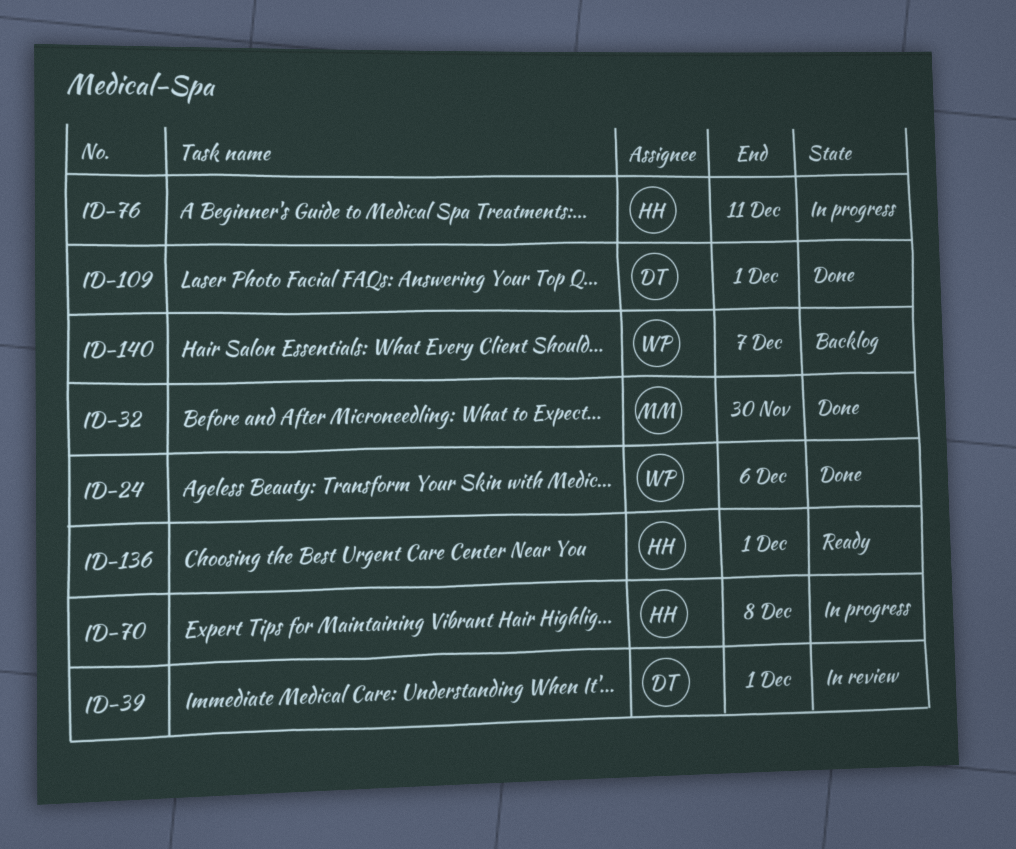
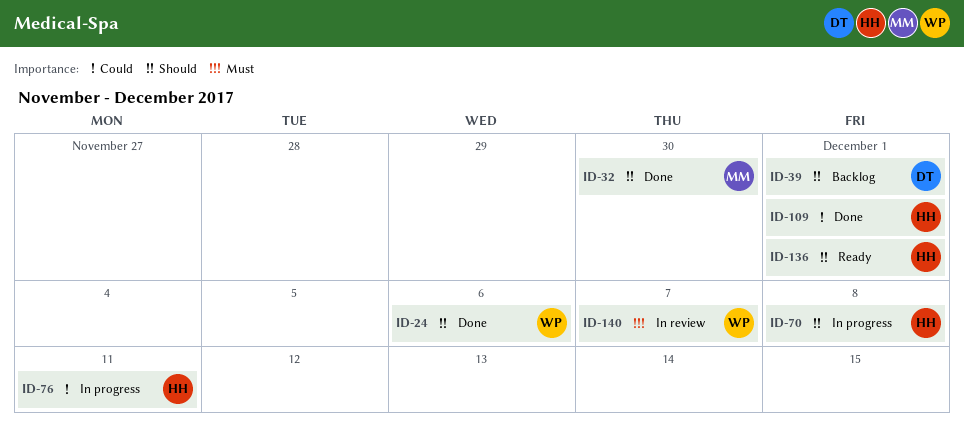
ID-39, status: In review -> Backlog
ID-109, owner: DT -> HH
ID-140, status: Backlog -> In review

